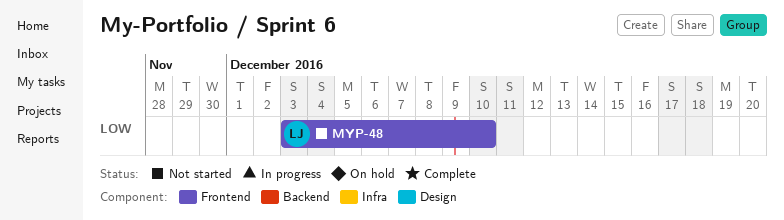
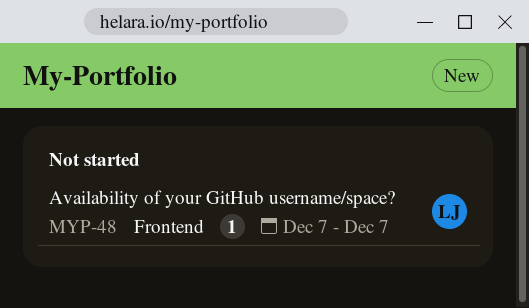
MYP-48, start: Dec 3 -> Dec 7
MYP-48, due: Dec 10 -> Dec 7

